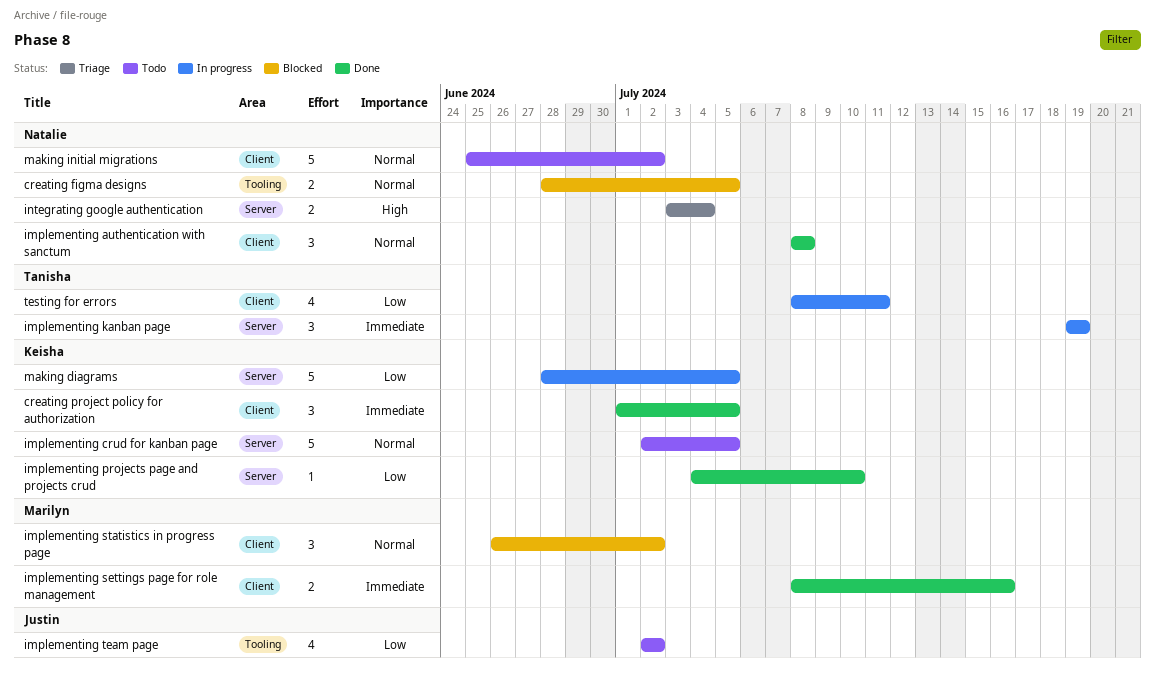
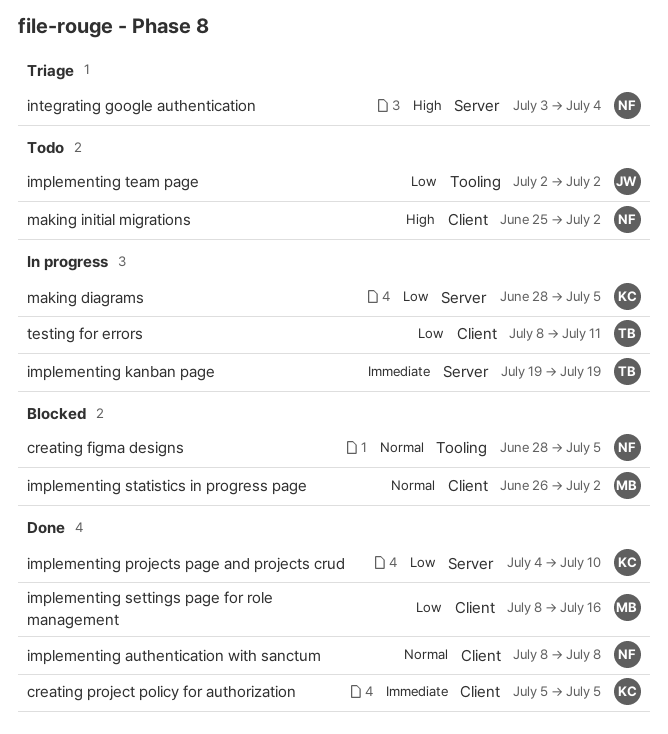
creating project policy for authorization, start: Jul 1 -> Jul 5
implementing crud for kanban page: present -> none
implementing settings page for role management, priority: Immediate -> Low
making initial migrations, priority: Normal -> High

